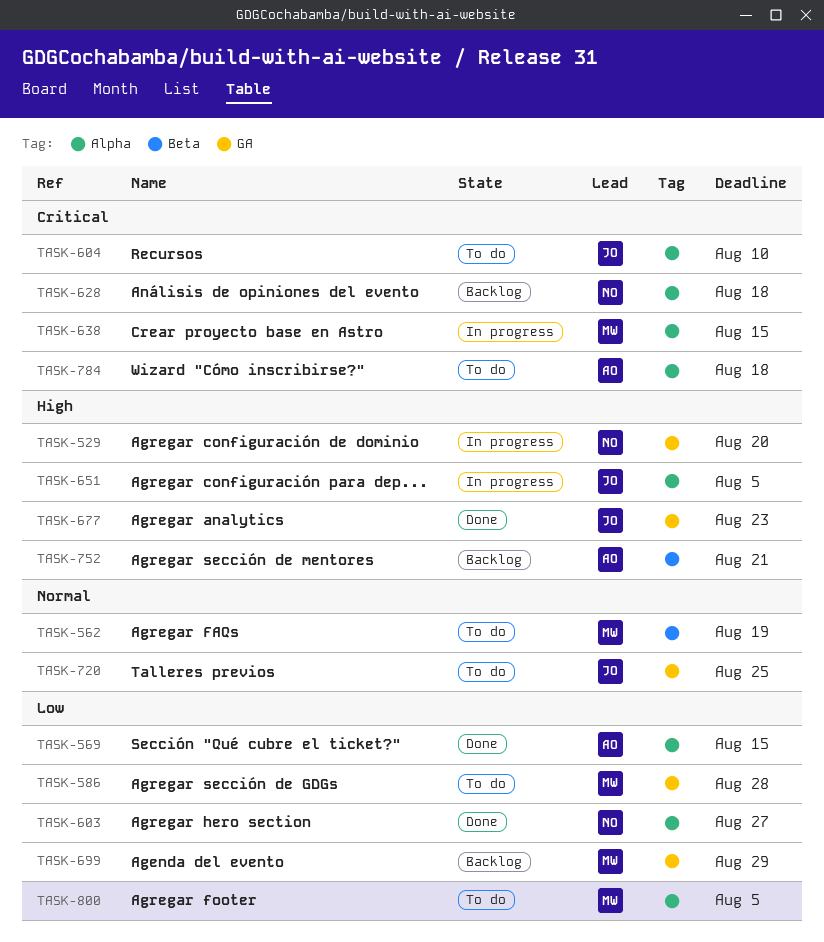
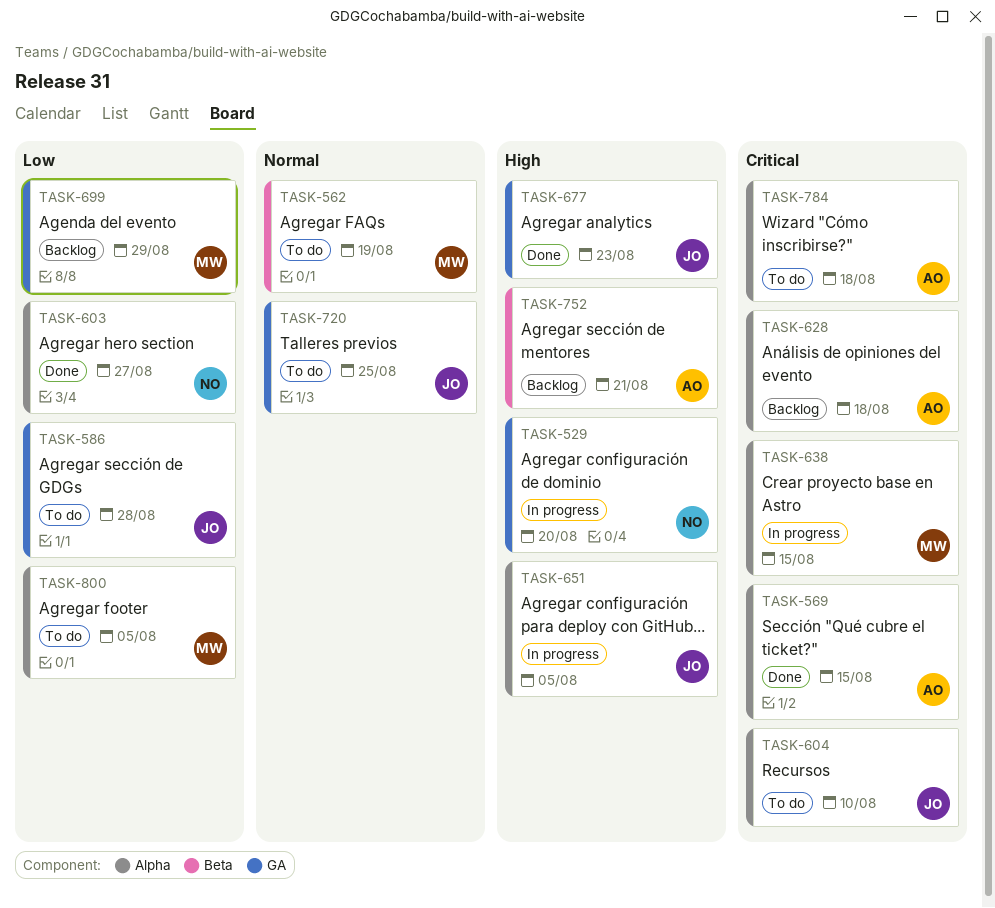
TASK-569, priority: Low -> Critical
TASK-586, owner: MW -> JO
TASK-628, owner: NO -> AO

